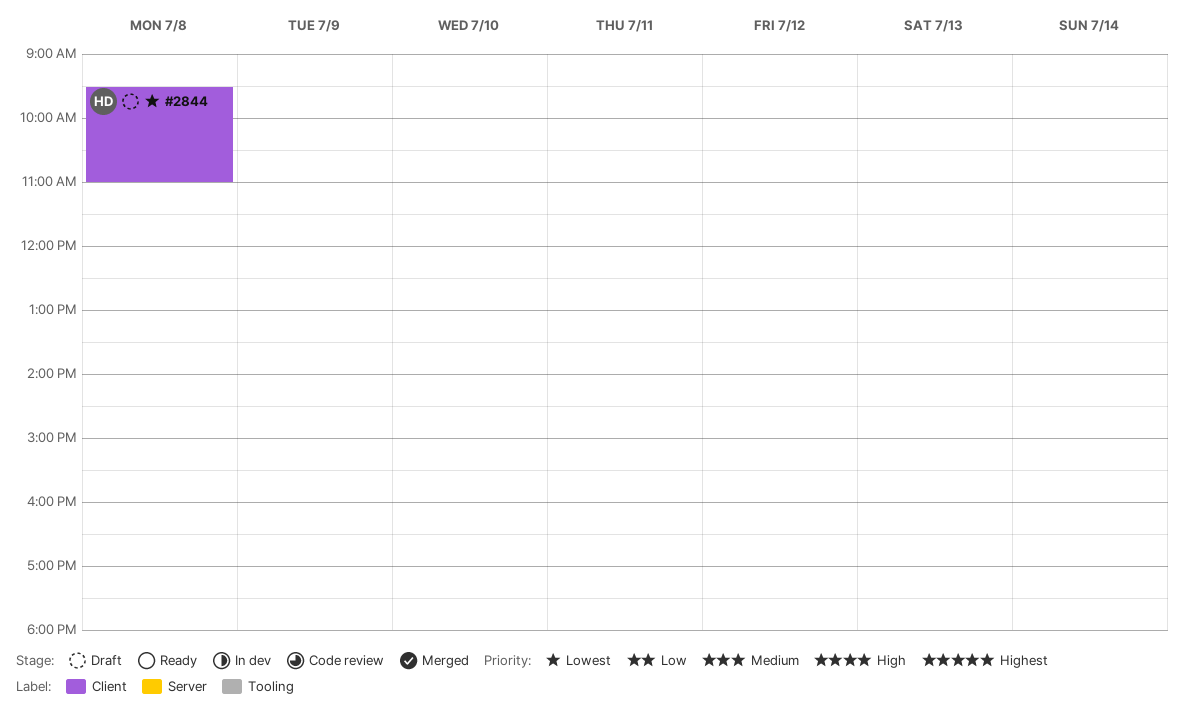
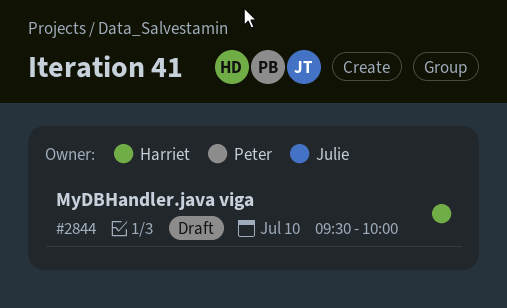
#2844, day: Jul 8 -> Jul 10
#2844, ends: 11:00 -> 10:00

